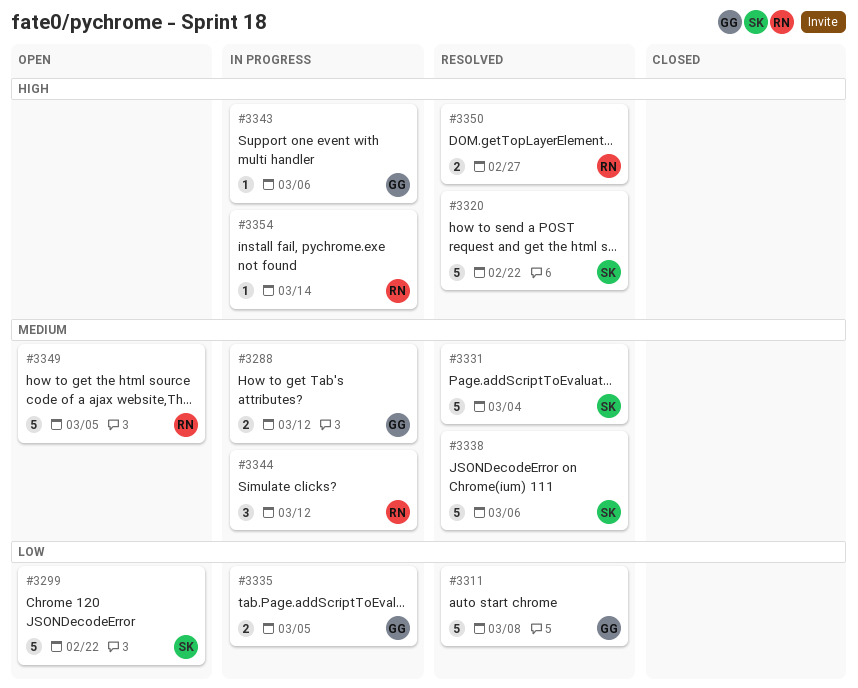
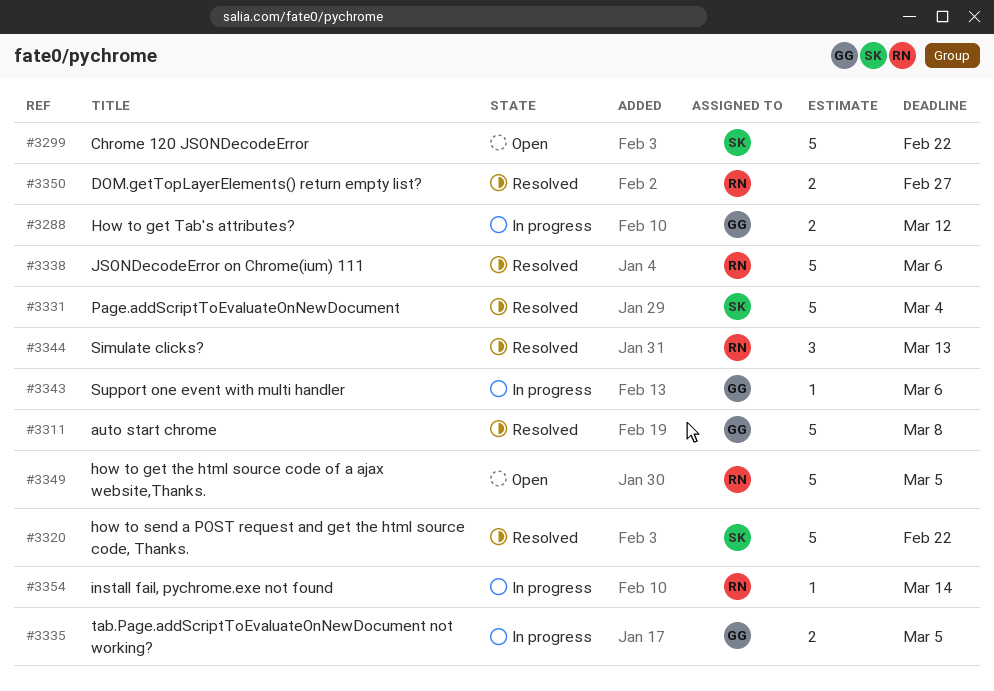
#3338, owner: SK -> RN
#3344, status: In progress -> Resolved
#3344, due: Mar 12 -> Mar 13

